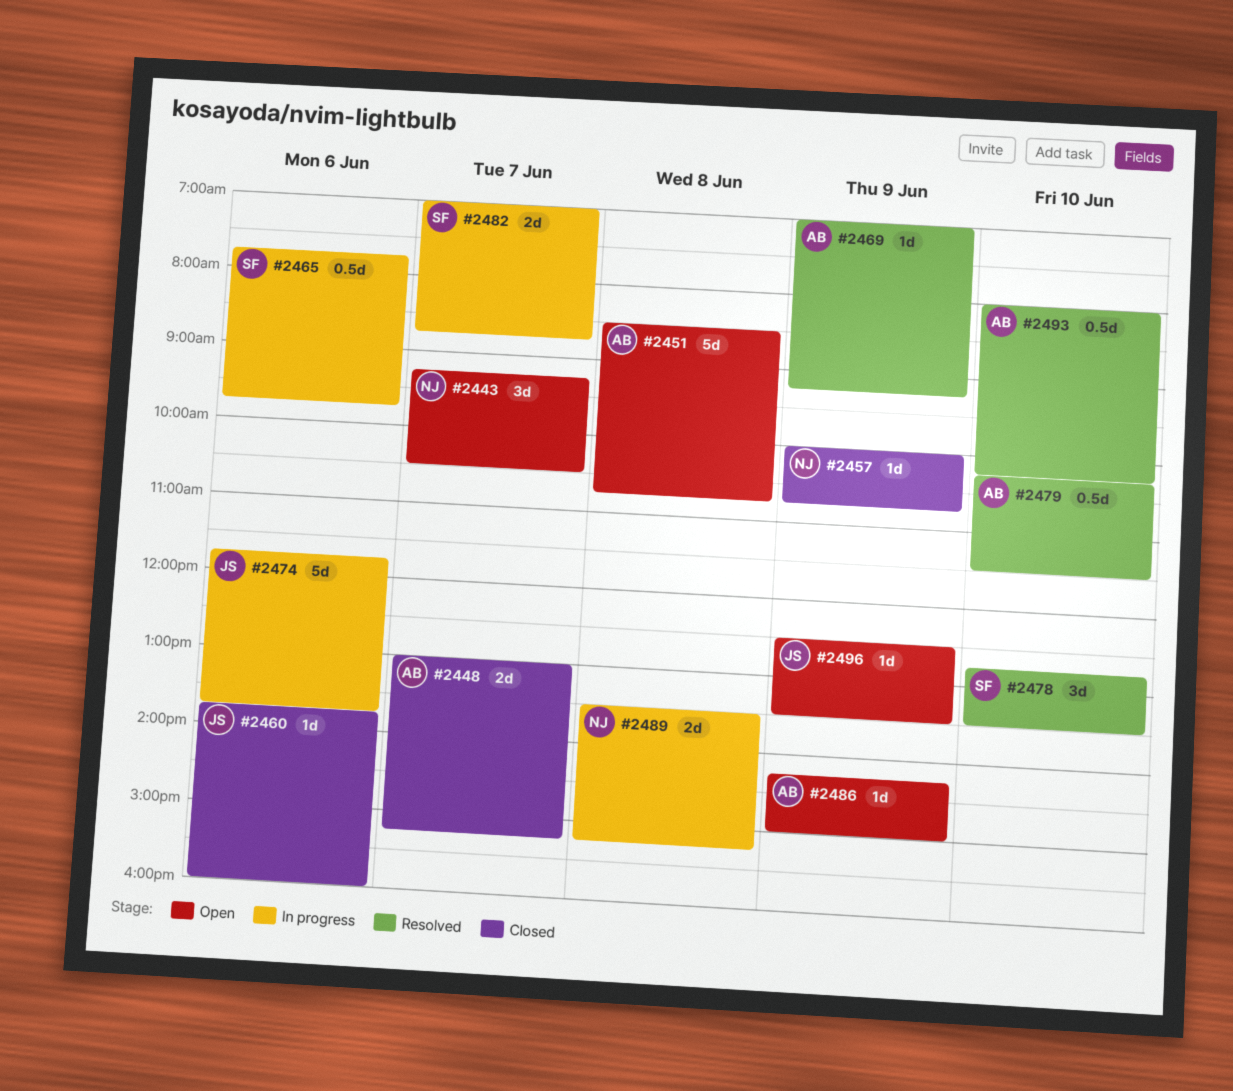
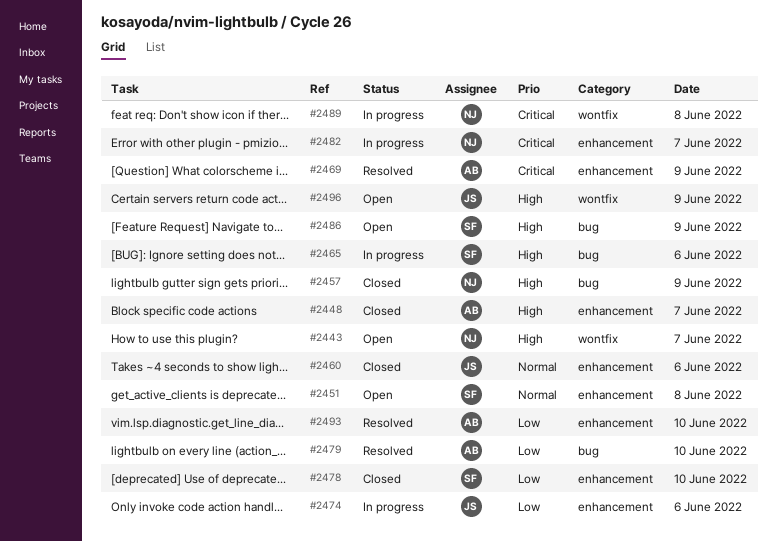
#2451, owner: AB -> SF
#2478, status: Resolved -> Closed
#2482, owner: SF -> NJ
#2486, owner: AB -> SF

